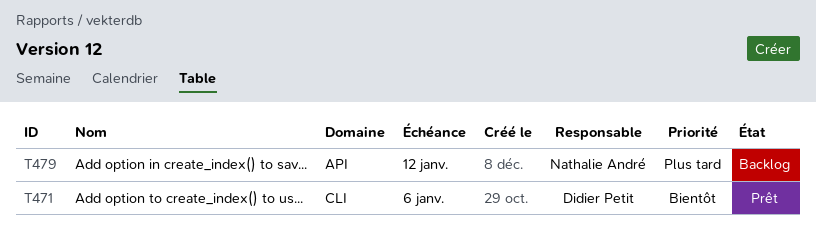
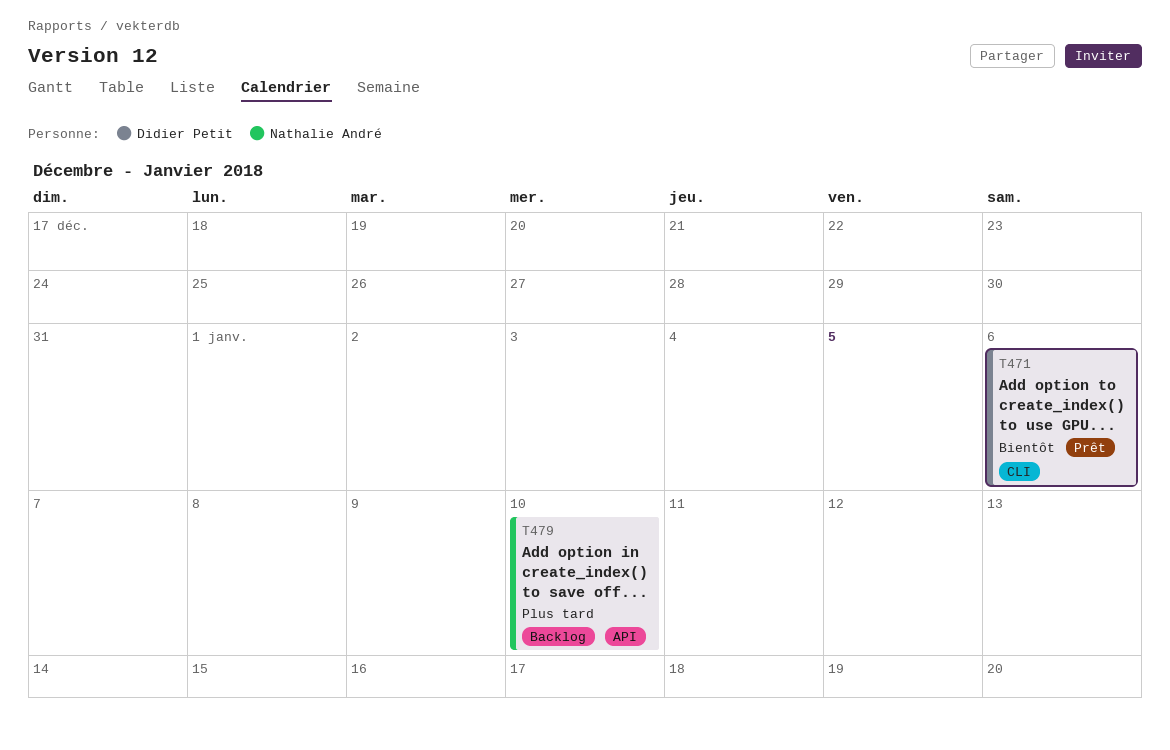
T479, due: Jan 12 -> Jan 10

